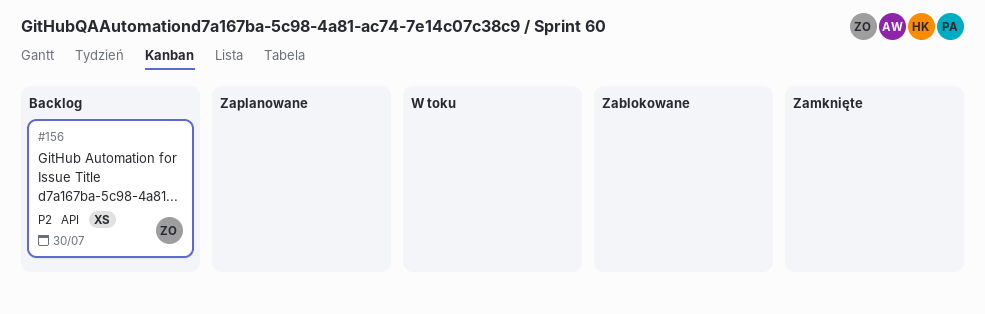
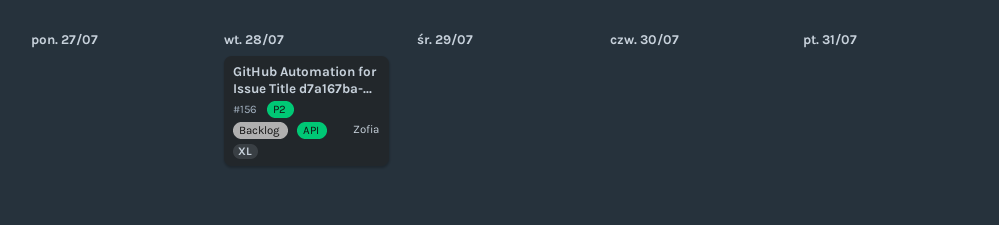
#156, estimate: XS -> XL
#156, due: Jul 30 -> Jul 28

